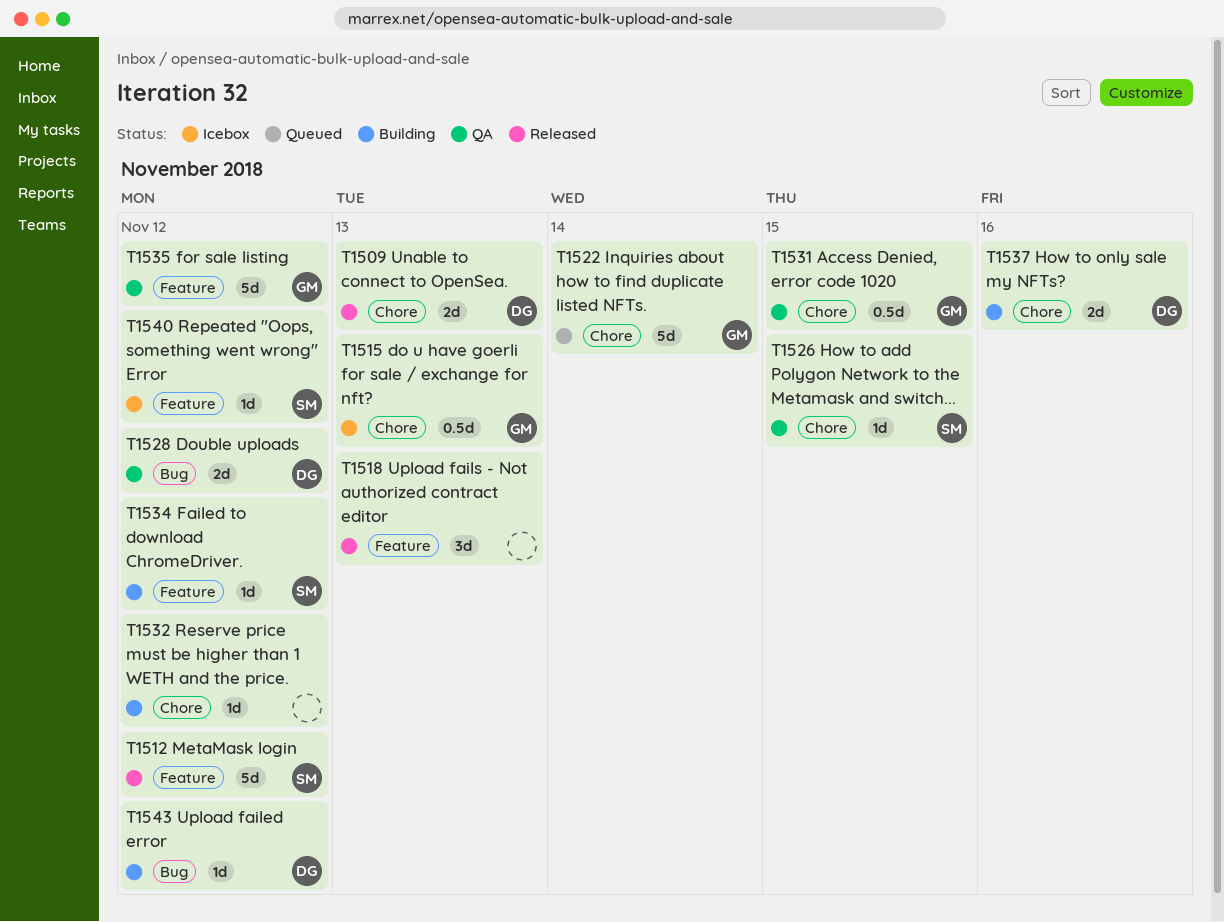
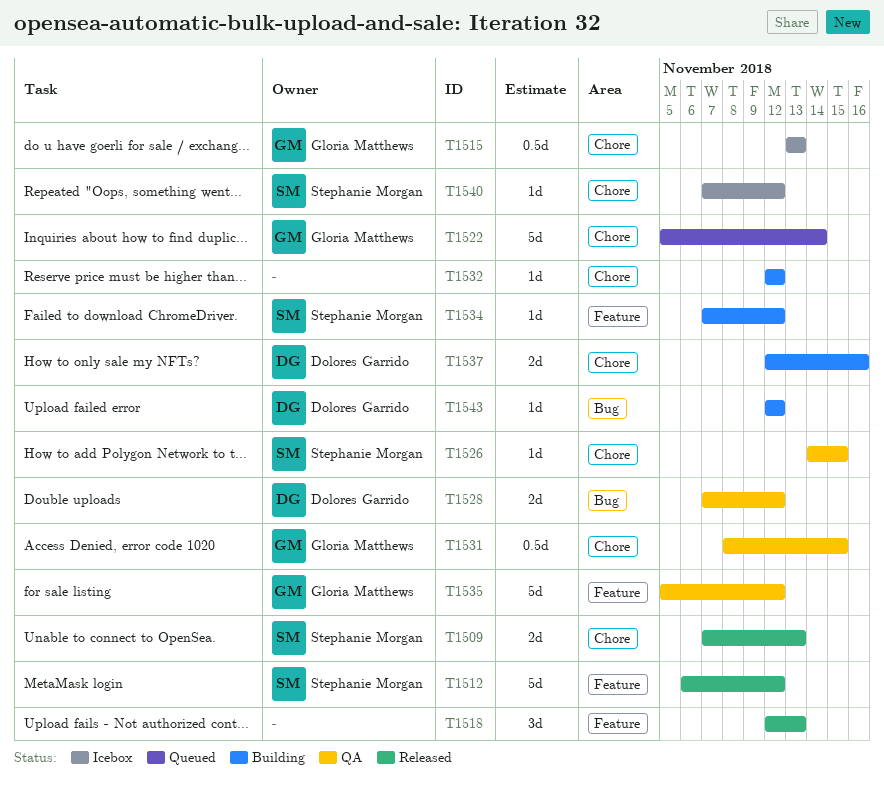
T1509, owner: Dolores Garrido -> Stephanie Morgan
T1540, label: Feature -> Chore

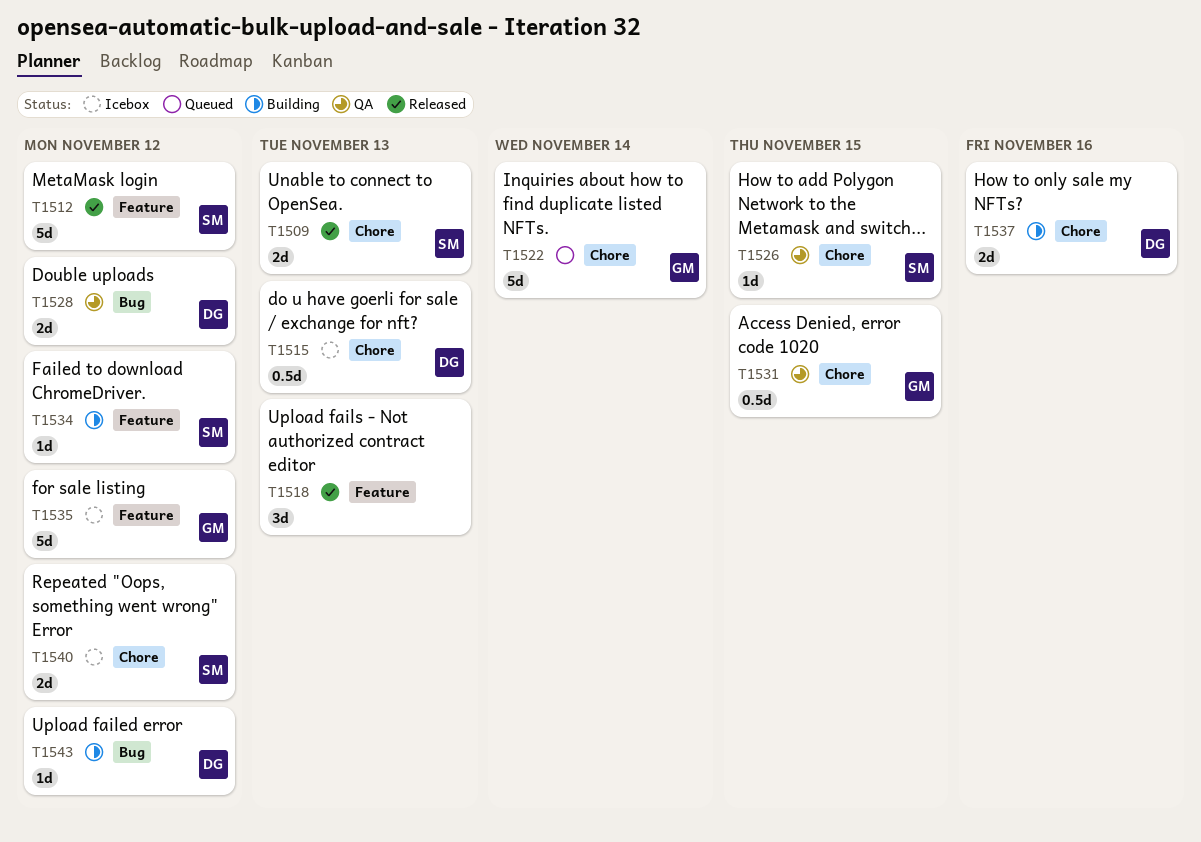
T1515, owner: Gloria Matthews -> Dolores Garrido
T1532: present -> none
T1535, status: QA -> Icebox
T1540, estimate: 1d -> 2d

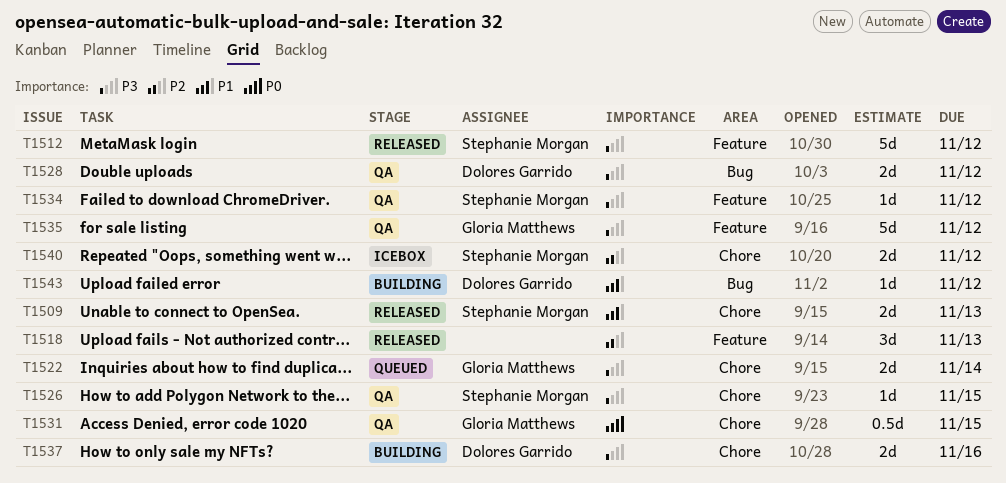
T1515: present -> none
T1522, estimate: 5d -> 2d
T1534, status: Building -> QA
T1535, status: Icebox -> QA

